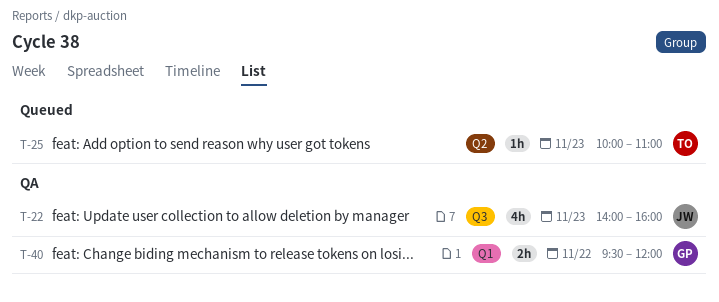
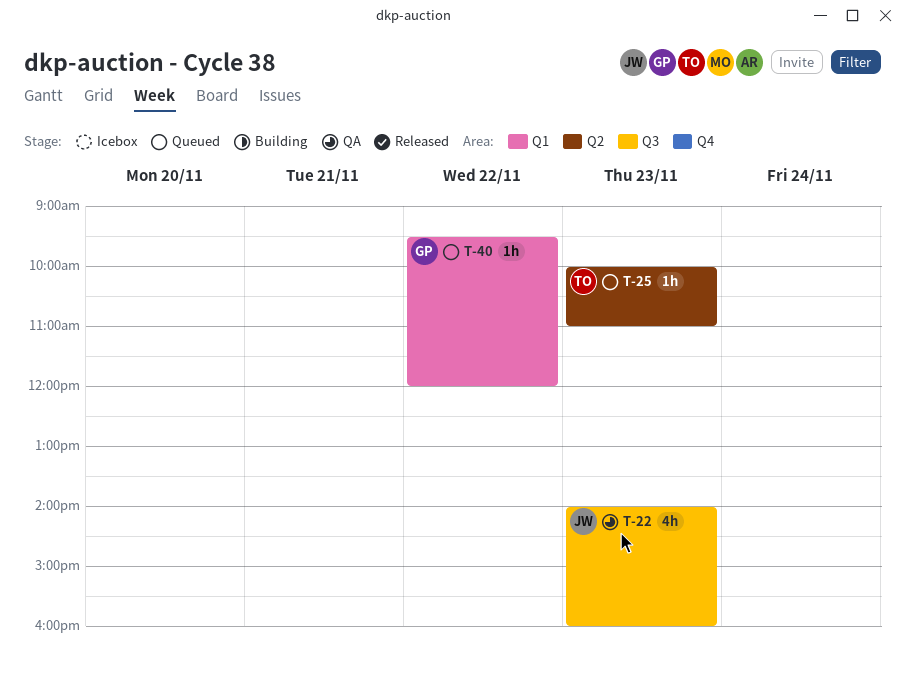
T-40, status: QA -> Queued
T-40, estimate: 2h -> 1h

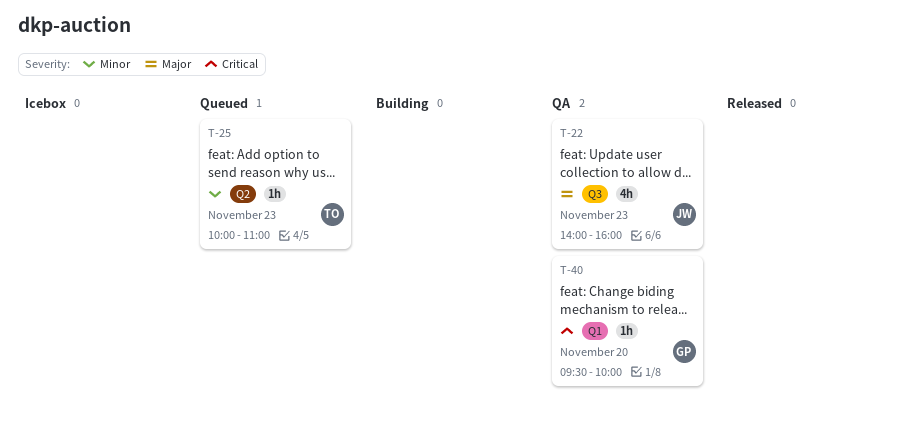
T-40, status: Queued -> QA
T-40, day: Nov 22 -> Nov 20
T-40, ends: 12:00 -> 10:00

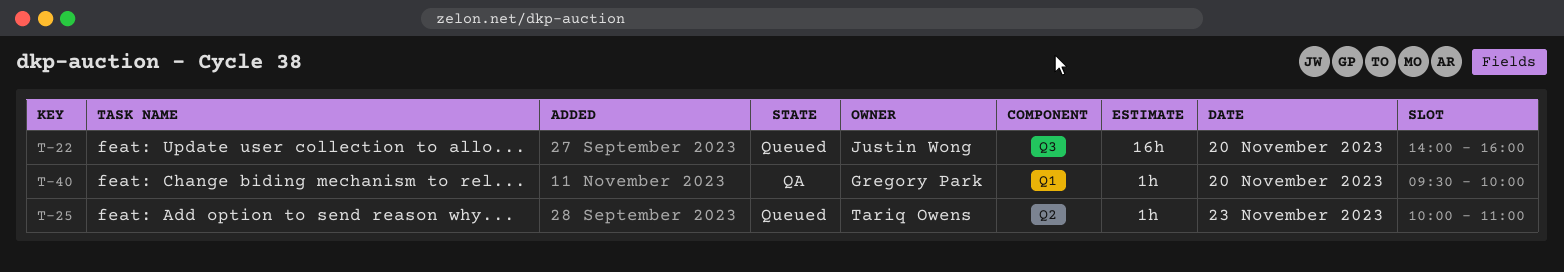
T-22, status: QA -> Queued
T-22, estimate: 4h -> 16h
T-22, day: Nov 23 -> Nov 20

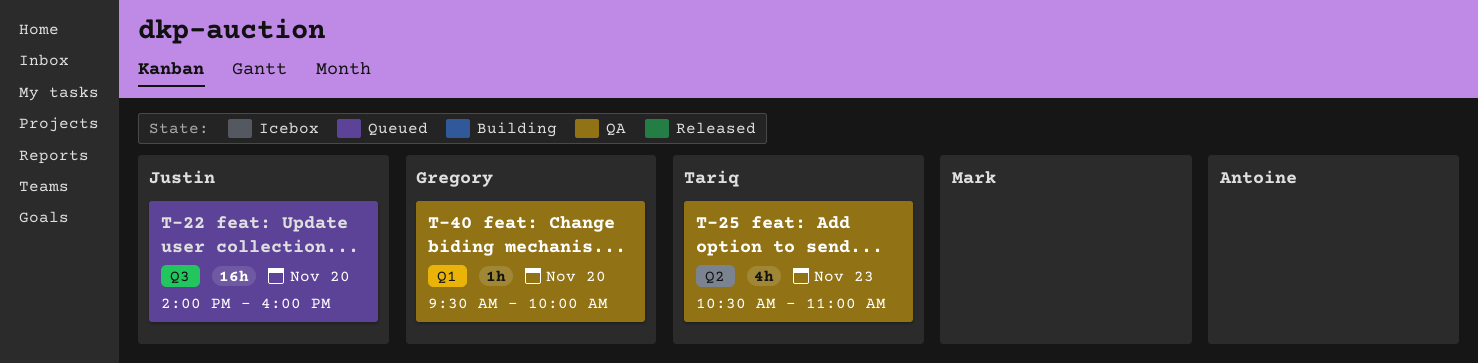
T-25, status: Queued -> QA
T-25, estimate: 1h -> 4h
T-25, begins: 10:00 -> 10:30

